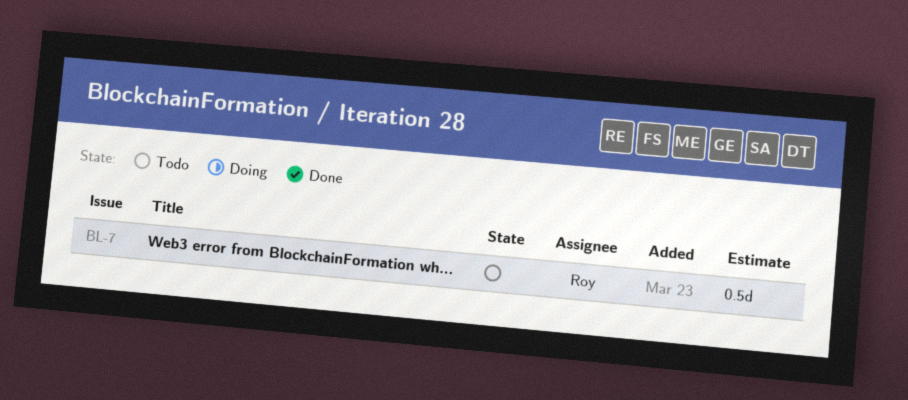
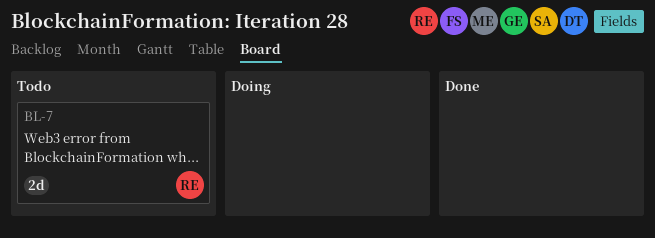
BL-7, estimate: 0.5d -> 2d

